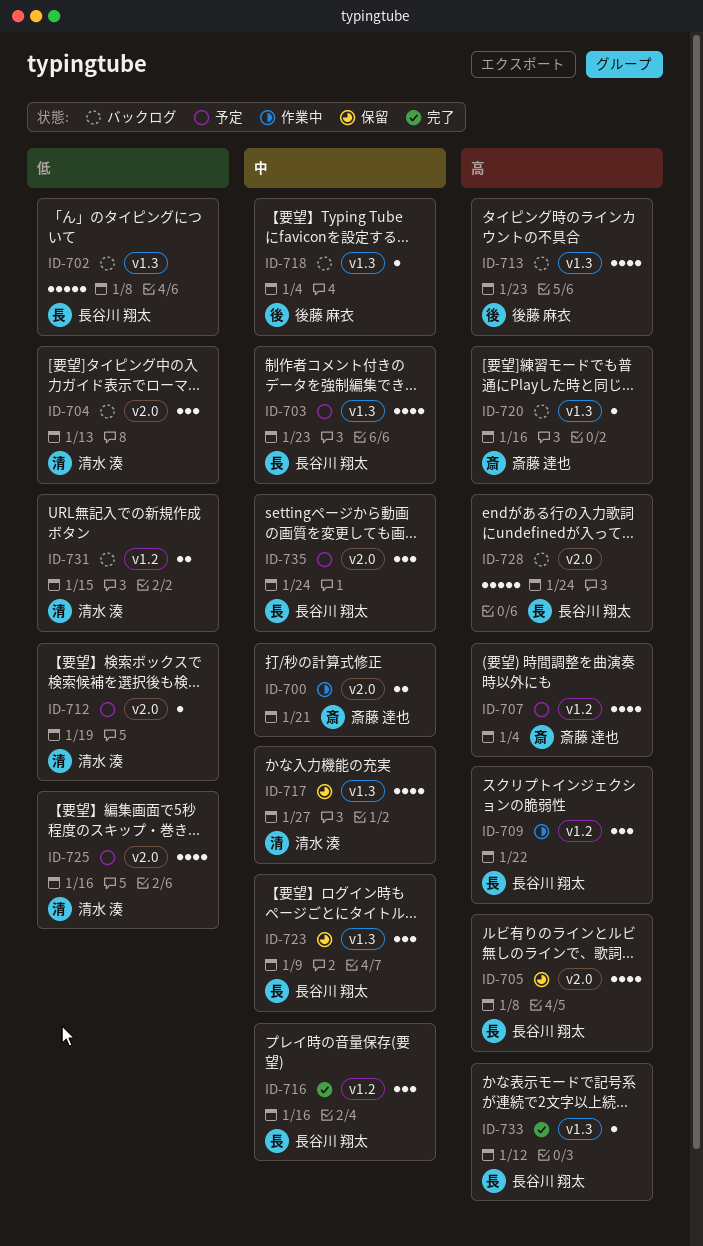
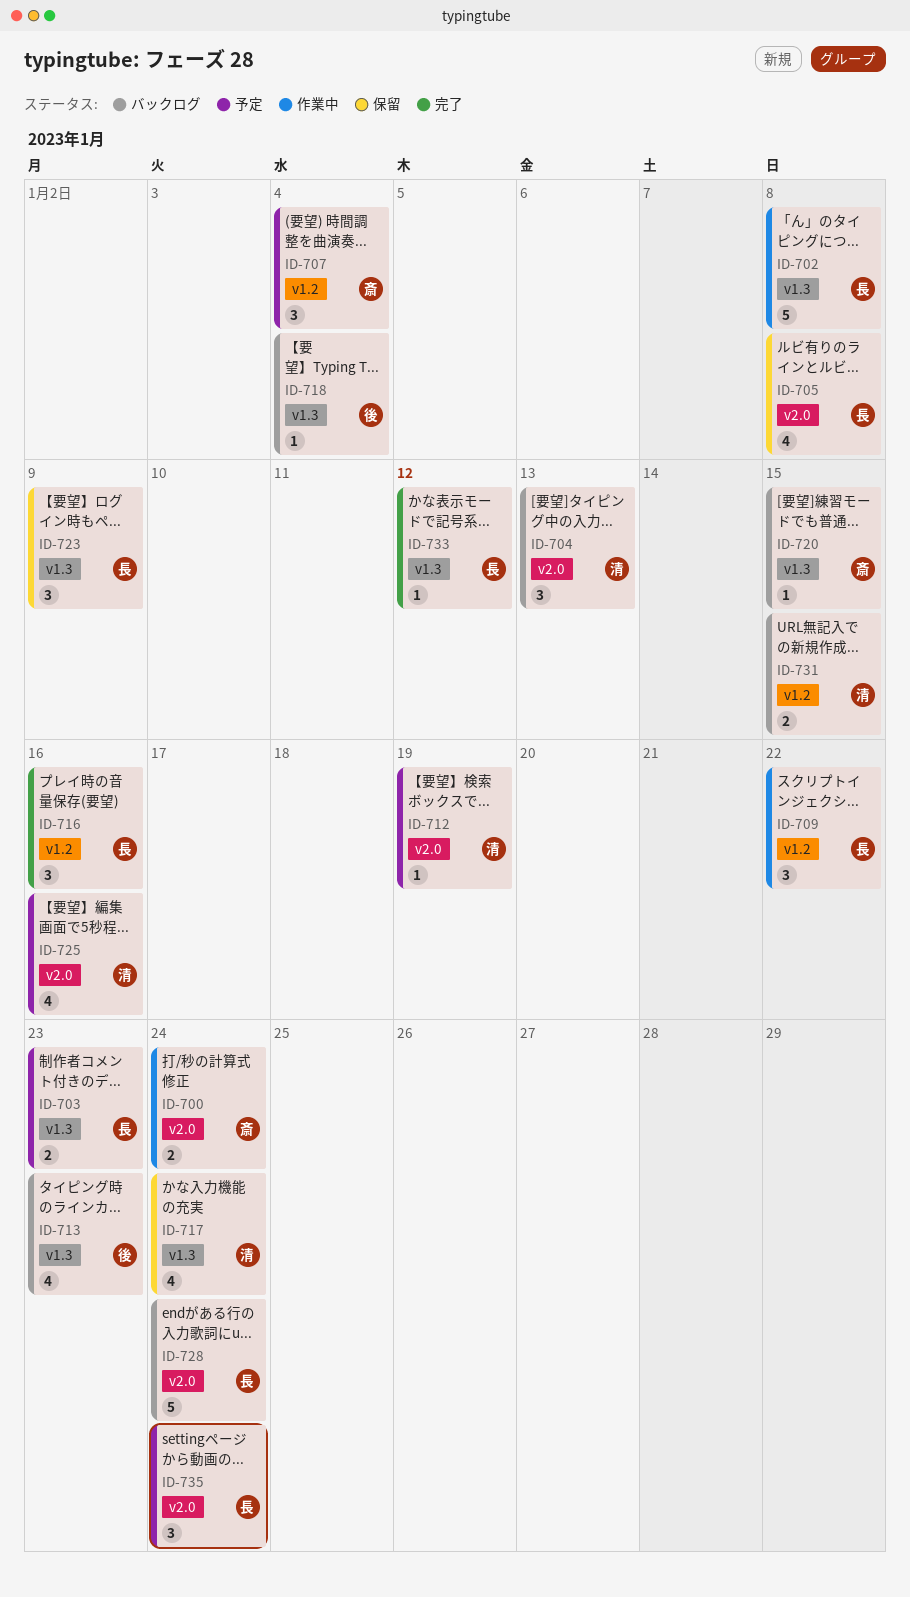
ID-700, due: Jan 21 -> Jan 24
ID-702, status: バックログ -> 作業中
ID-703, estimate: 4 -> 2
ID-707, estimate: 4 -> 3
ID-717, due: Jan 27 -> Jan 24
ID-720, due: Jan 16 -> Jan 15

